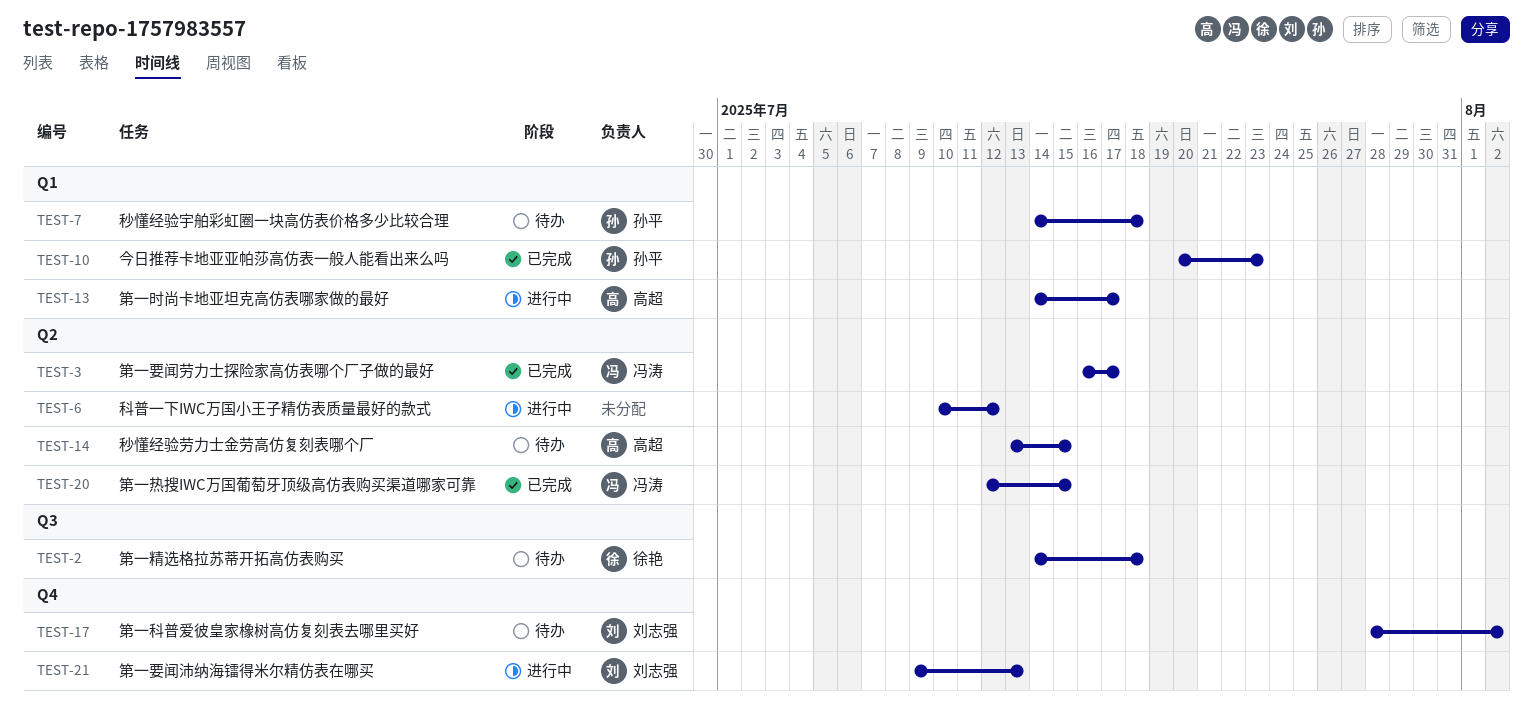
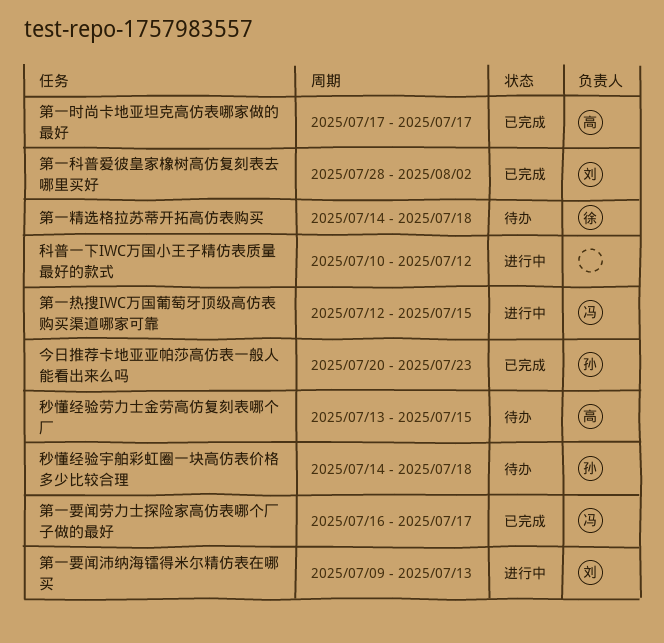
第一时尚卡地亚坦克高仿表哪家做的最好, status: 进行中 -> 已完成
第一时尚卡地亚坦克高仿表哪家做的最好, start: Jul 14 -> Jul 17
第一热搜IWC万国葡萄牙顶级高仿表购买渠道哪家可靠, status: 已完成 -> 进行中
第一科普爱彼皇家橡树高仿复刻表去哪里买好, status: 待办 -> 已完成

